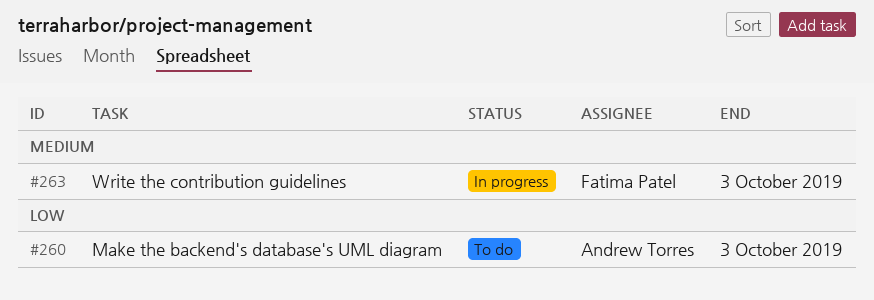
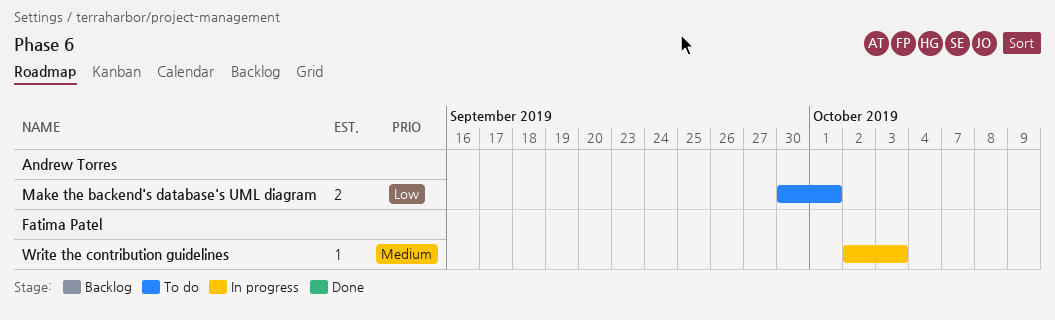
Make the backend's database's UML diagram, due: Oct 3 -> Oct 1

